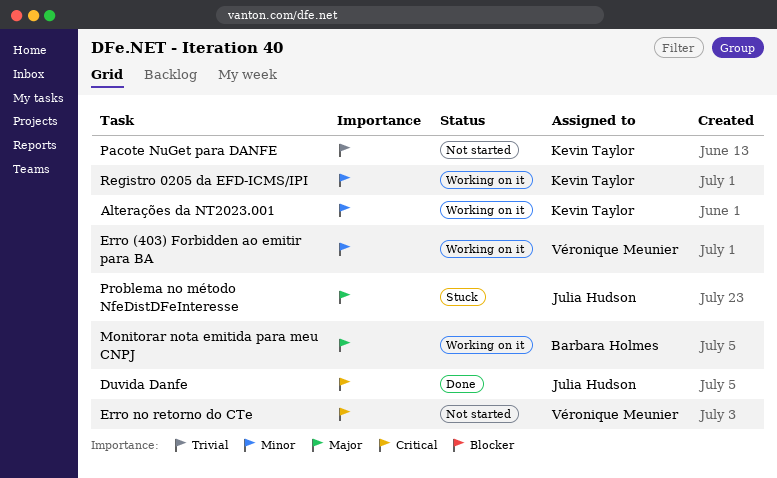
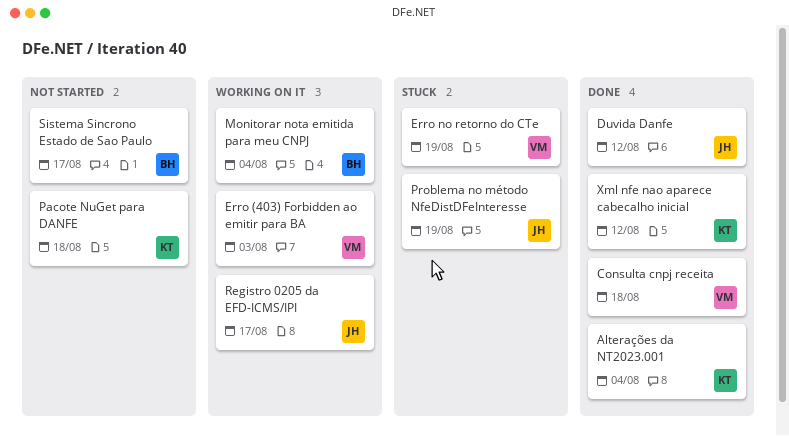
Alterações da NT2023.001, status: Working on it -> Done
Consulta cnpj receita: none -> present
Erro no retorno do CTe, status: Not started -> Stuck
Registro 0205 da EFD-ICMS/IPI, owner: Kevin Taylor -> Julia Hudson
Sistema Sincrono Estado de Sao Paulo: none -> present
Xml nfe nao aparece cabecalho inicial: none -> present

